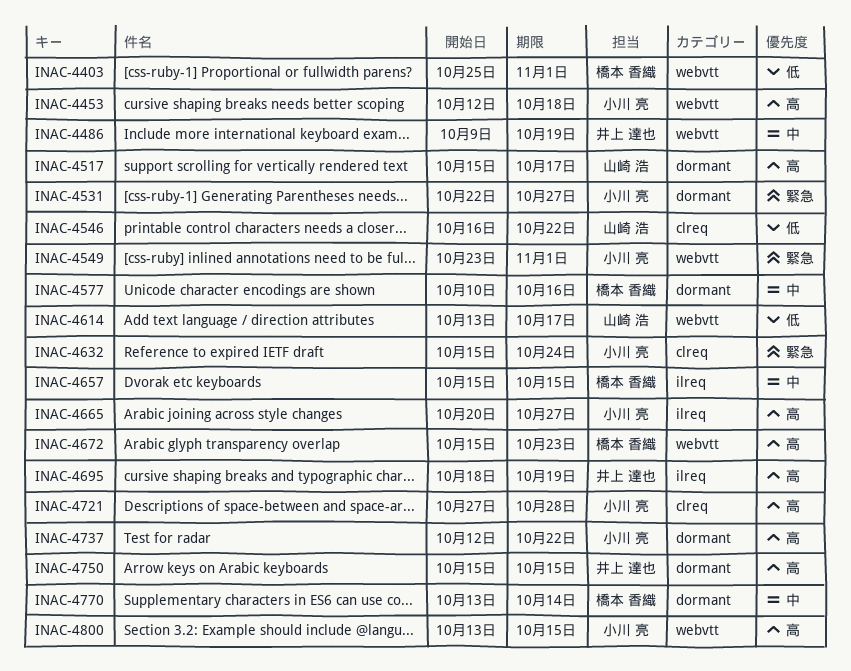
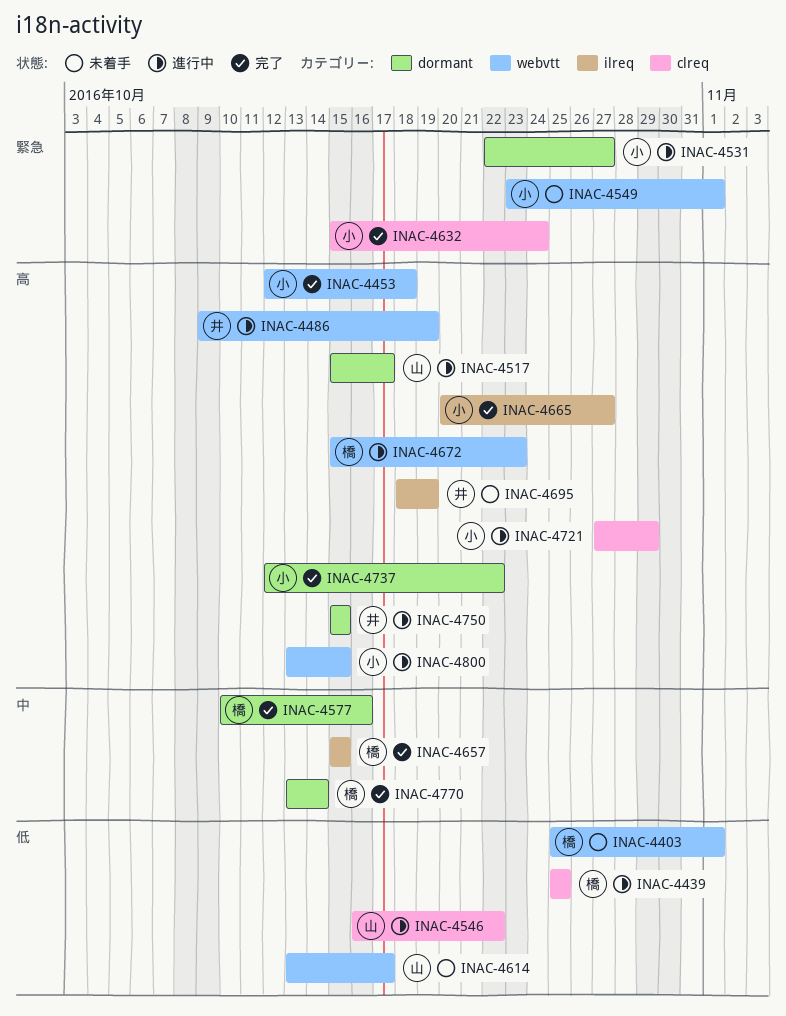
INAC-4439: none -> present
INAC-4486, priority: 中 -> 高
INAC-4721, due: Oct 28 -> Oct 29

